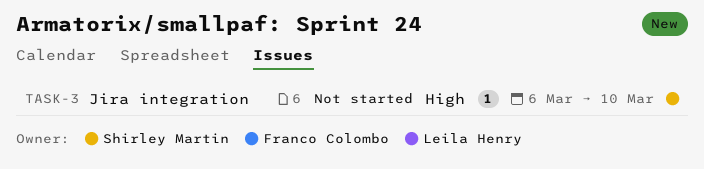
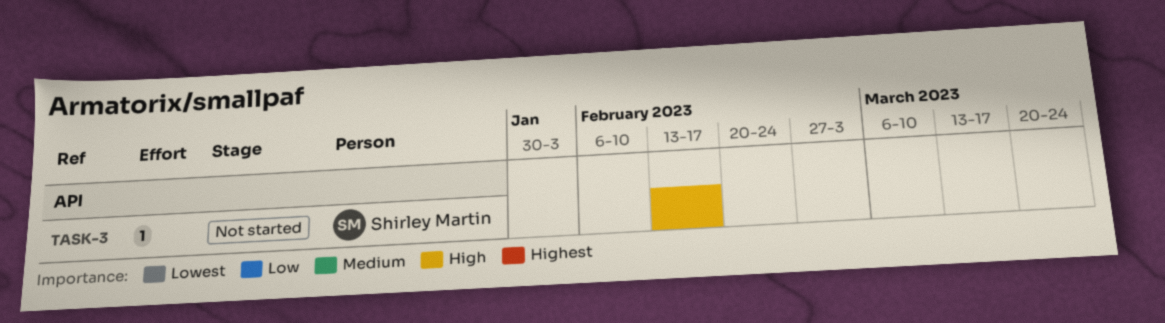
TASK-3, start: Mar 6 -> Feb 13
TASK-3, due: Mar 10 -> Feb 17

